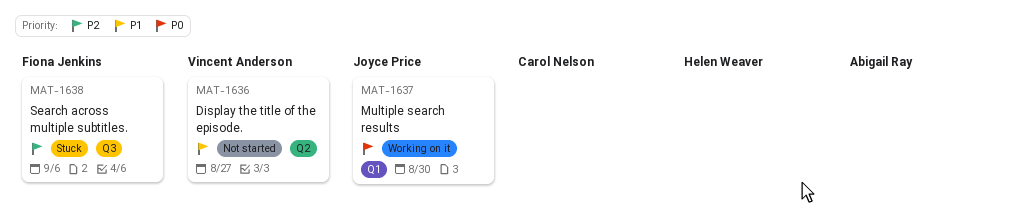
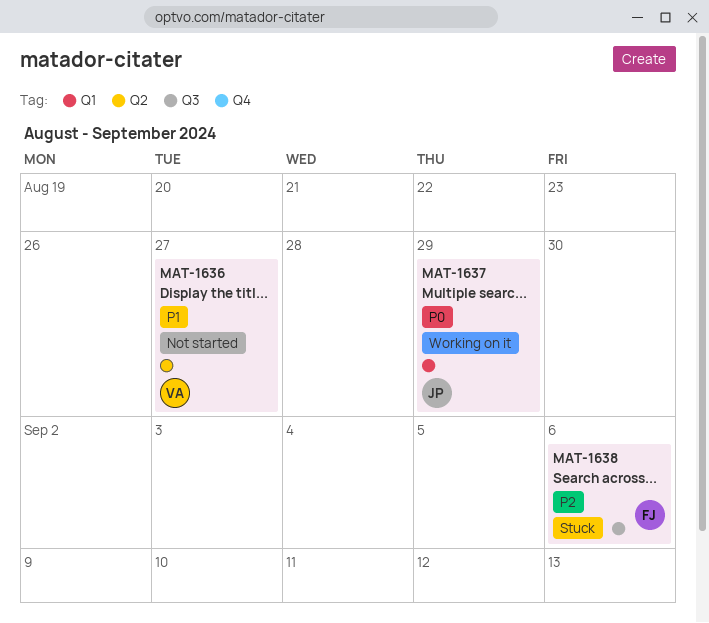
MAT-1637, due: Aug 30 -> Aug 29

